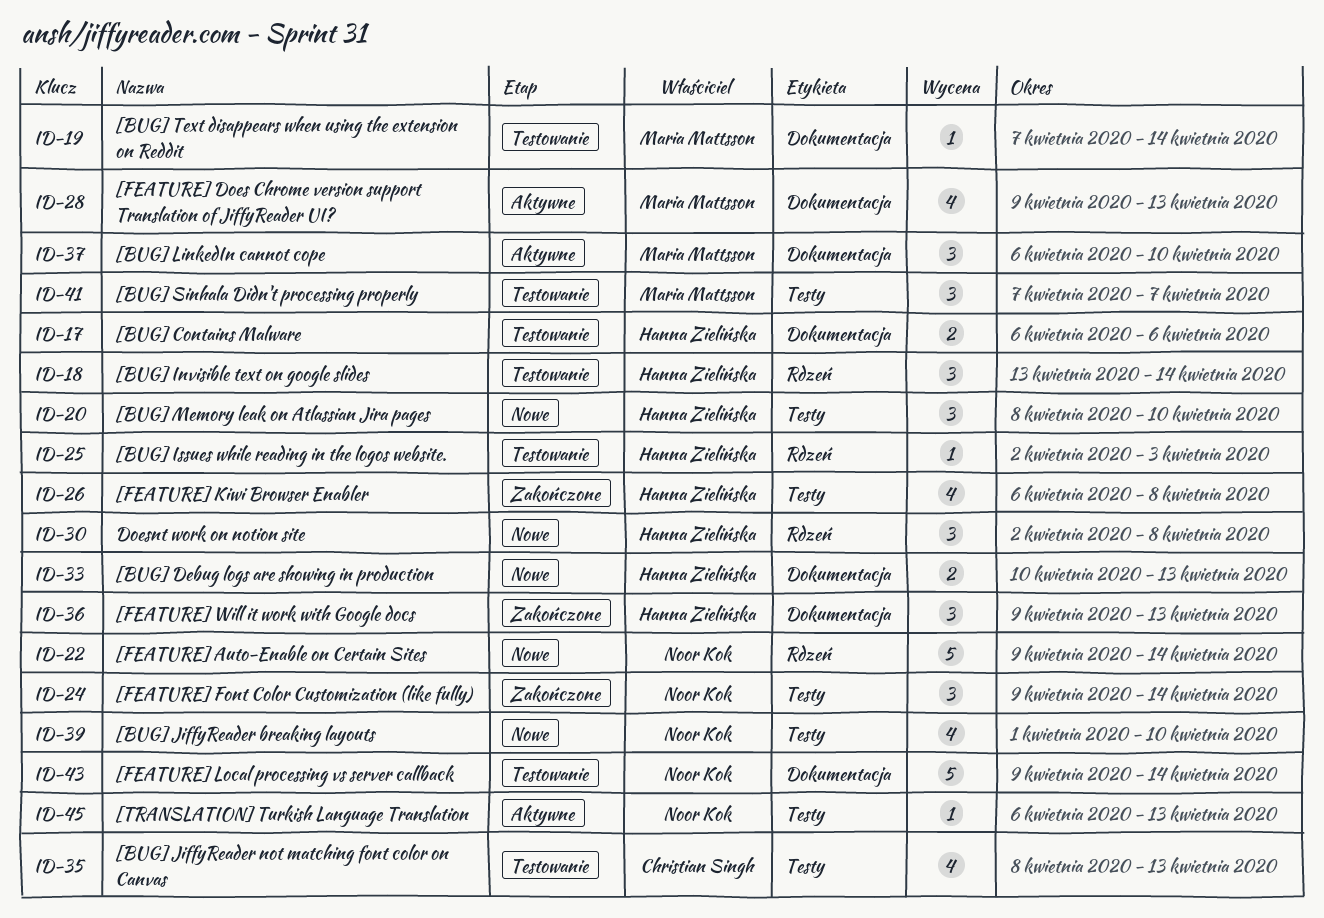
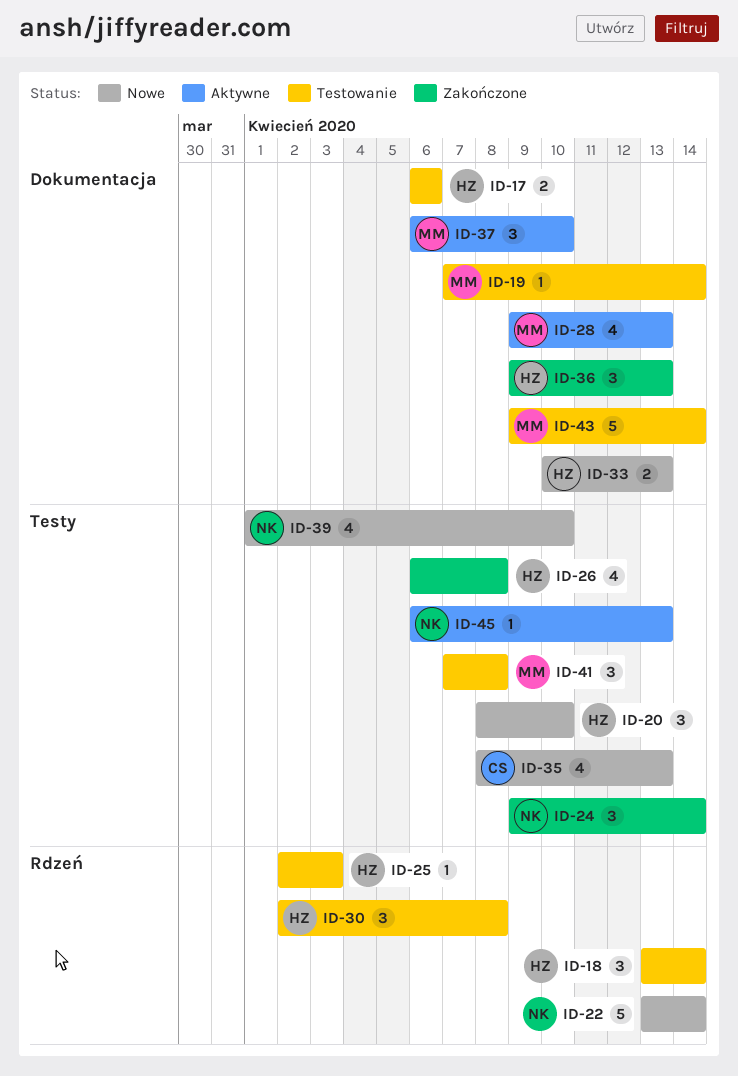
ID-22, start: Apr 9 -> Apr 13
ID-30, status: Nowe -> Testowanie
ID-35, status: Testowanie -> Nowe
ID-41, due: Apr 7 -> Apr 8
ID-43, owner: Noor Kok -> Maria Mattsson

